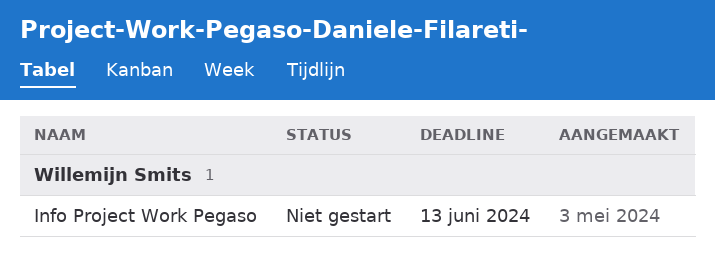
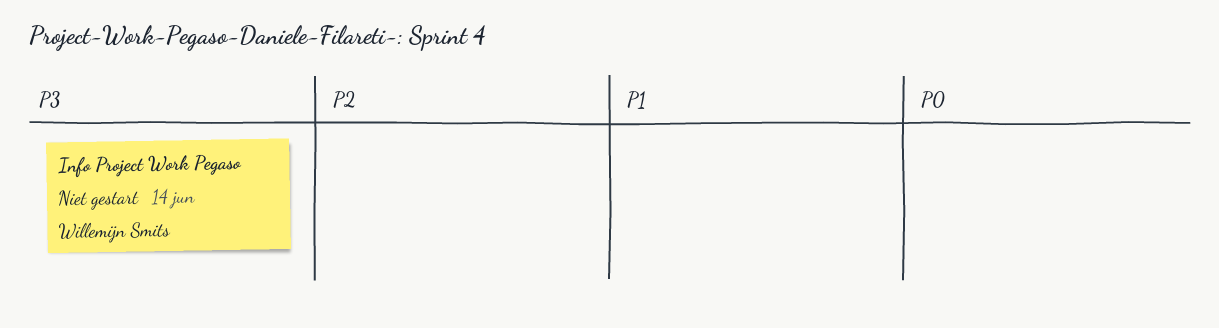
Info Project Work Pegaso, due: Jun 13 -> Jun 14

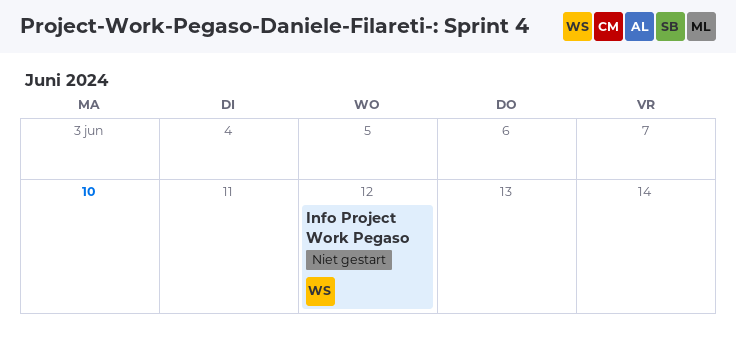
Info Project Work Pegaso, due: Jun 14 -> Jun 12

